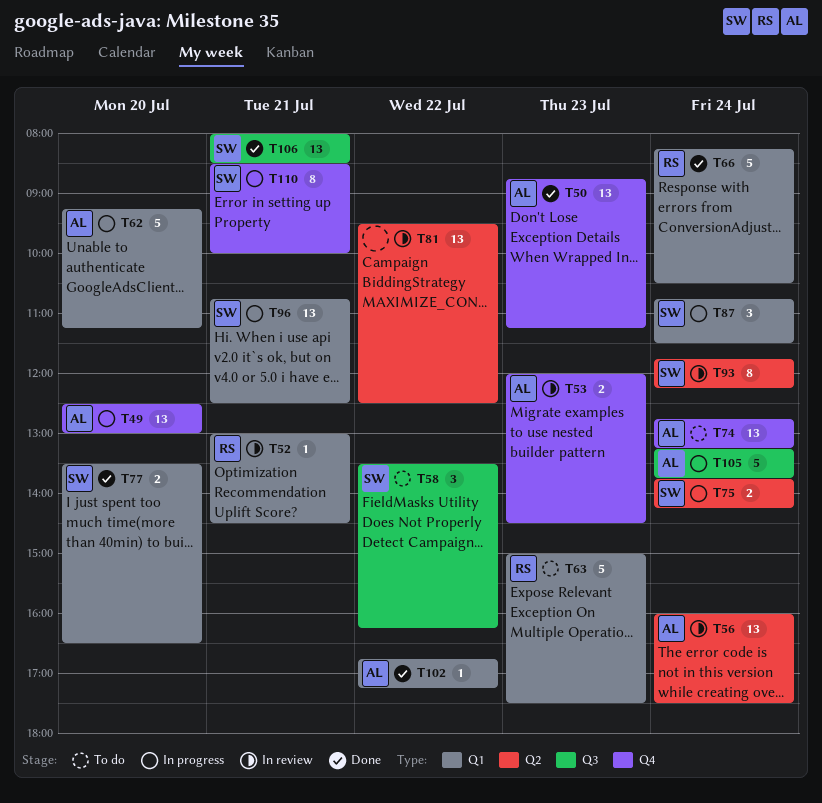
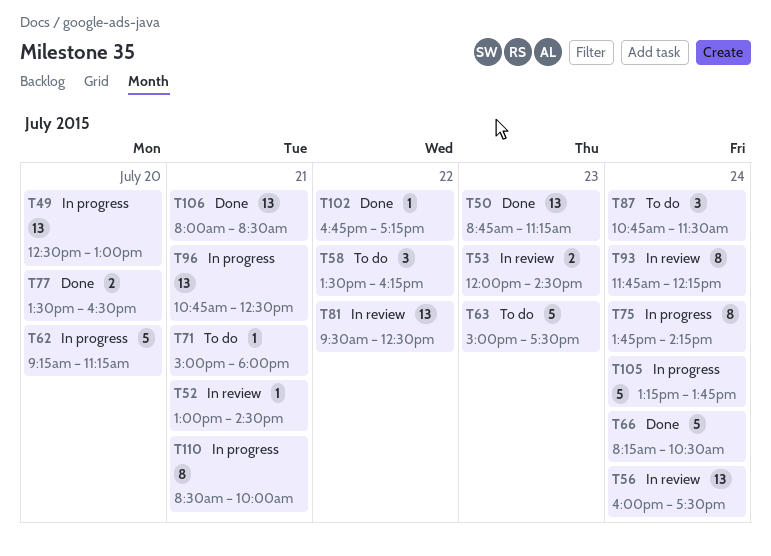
T71: none -> present
T74: present -> none
T75, estimate: 2 -> 8
T87, status: In progress -> To do

